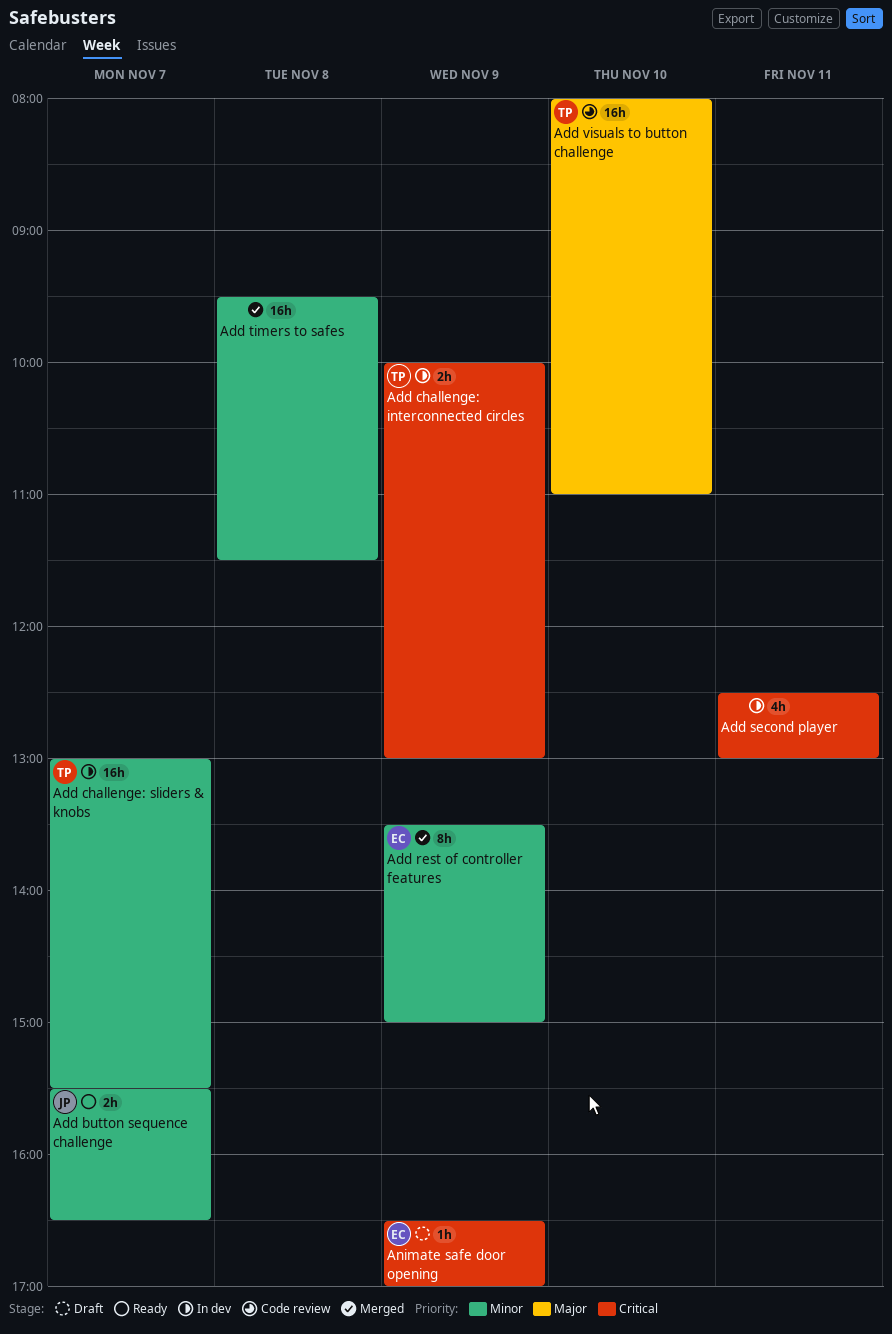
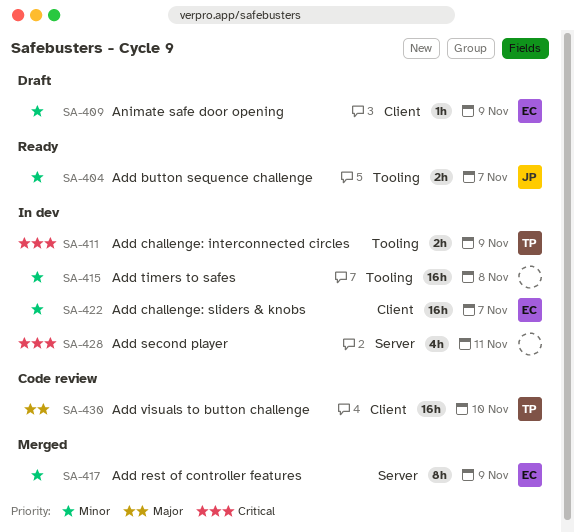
Add challenge: sliders & knobs, owner: TP -> EC
Add timers to safes, status: Merged -> In dev
Animate safe door opening, priority: Critical -> Minor

